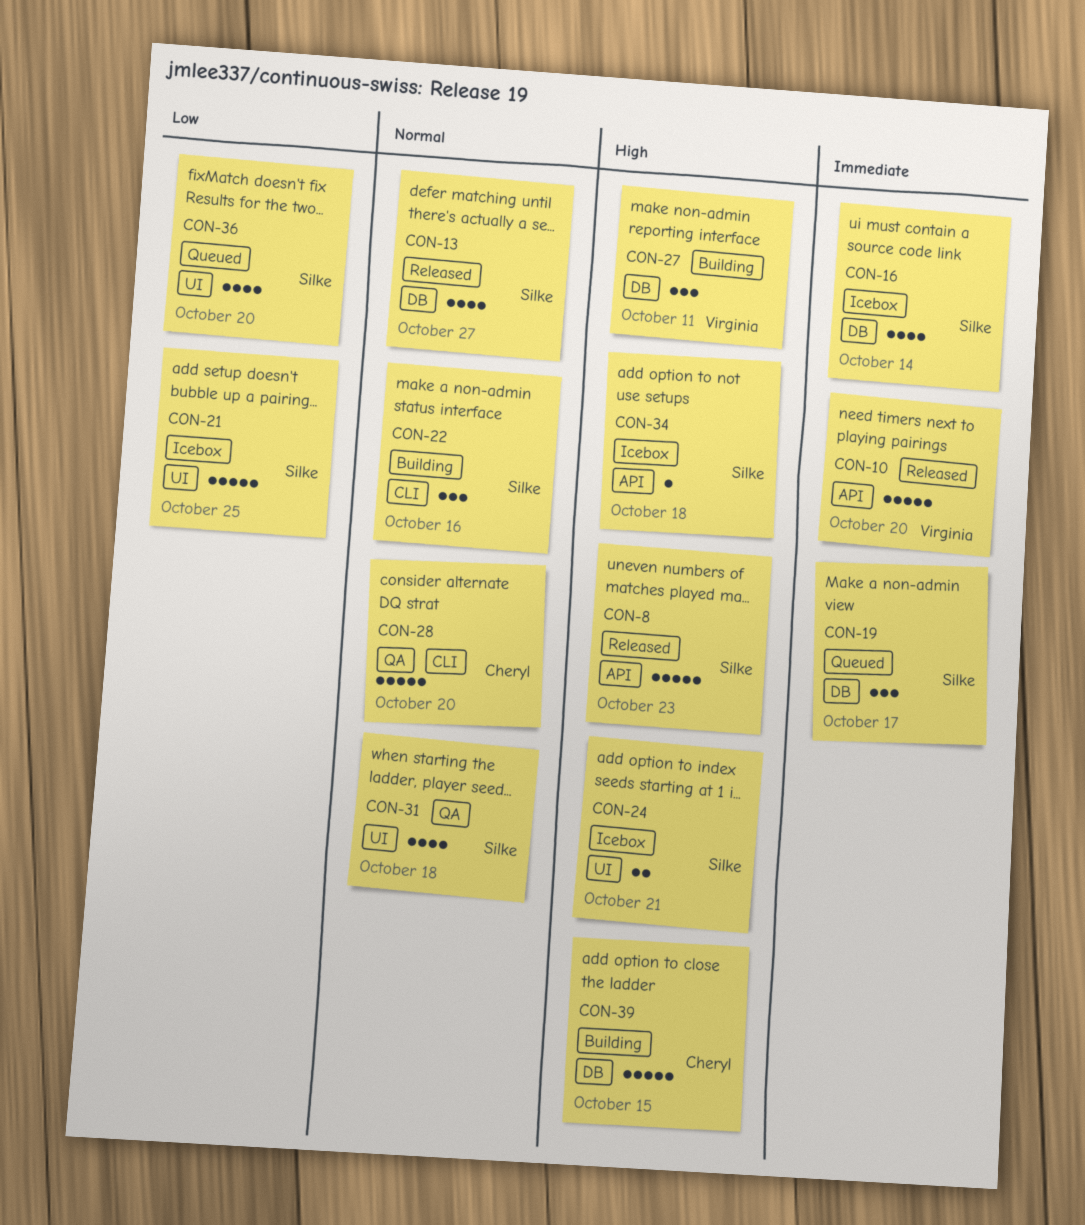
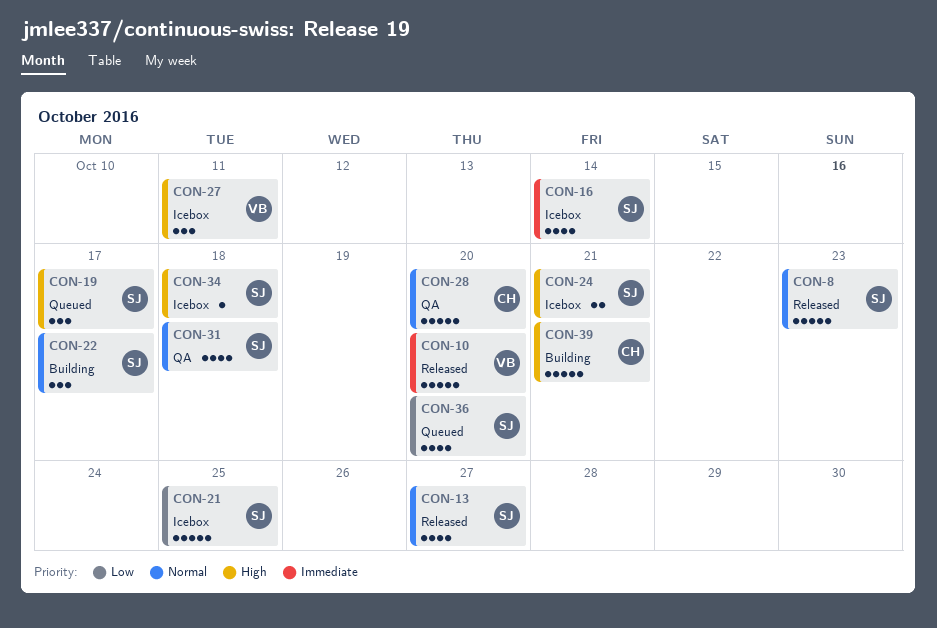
CON-8, priority: High -> Normal
CON-19, priority: Immediate -> High
CON-22, due: Oct 16 -> Oct 17
CON-27, status: Building -> Icebox
CON-39, due: Oct 15 -> Oct 21

